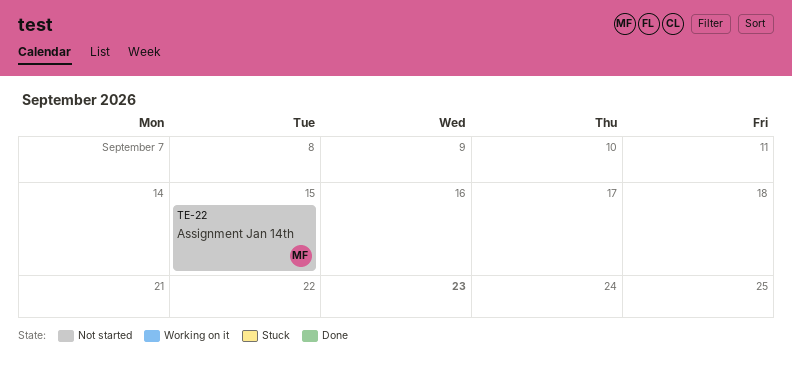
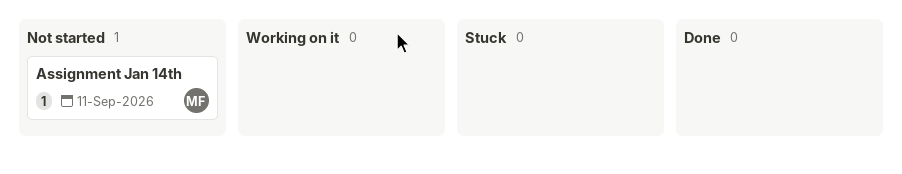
Assignment Jan 14th, due: Sep 15 -> Sep 11

